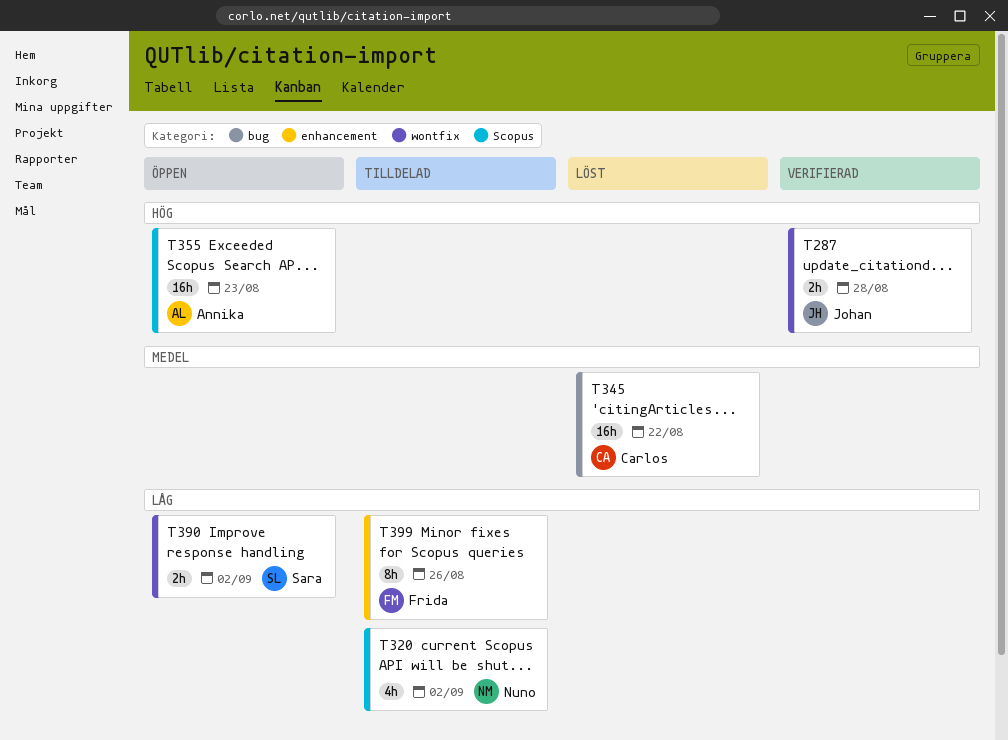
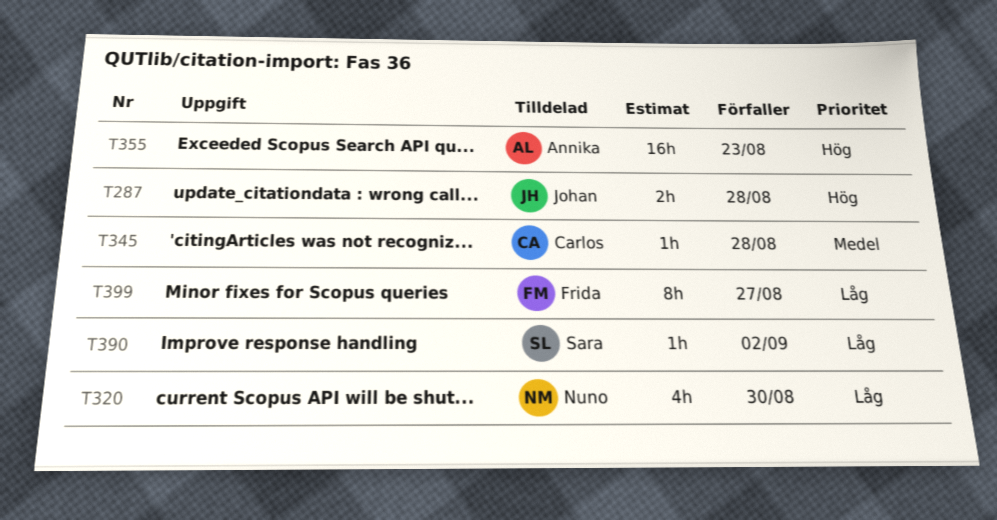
T320, due: Sep 2 -> Aug 30
T345, estimate: 16h -> 1h
T345, due: Aug 22 -> Aug 28
T390, estimate: 2h -> 1h
T399, due: Aug 26 -> Aug 27

